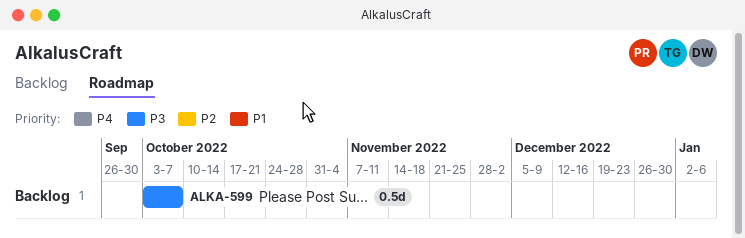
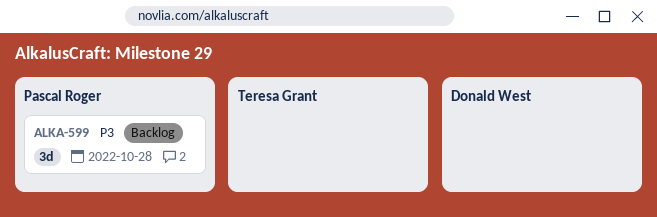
ALKA-599, estimate: 0.5d -> 3d
ALKA-599, due: Oct 7 -> Oct 28

